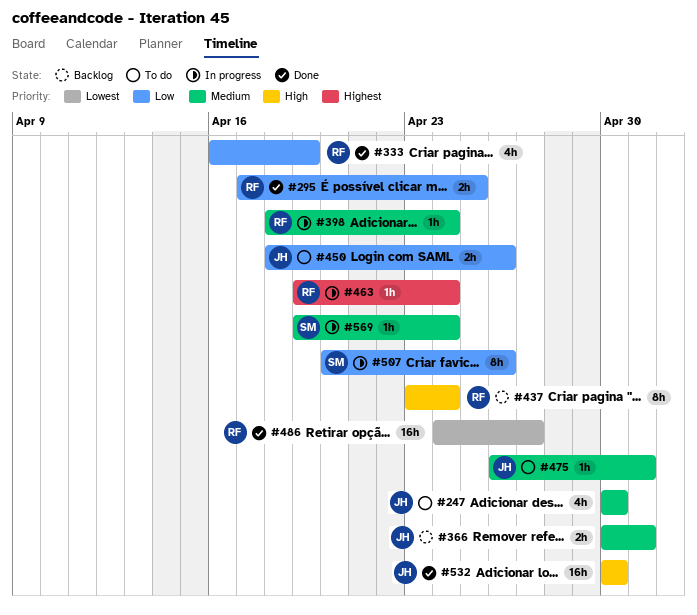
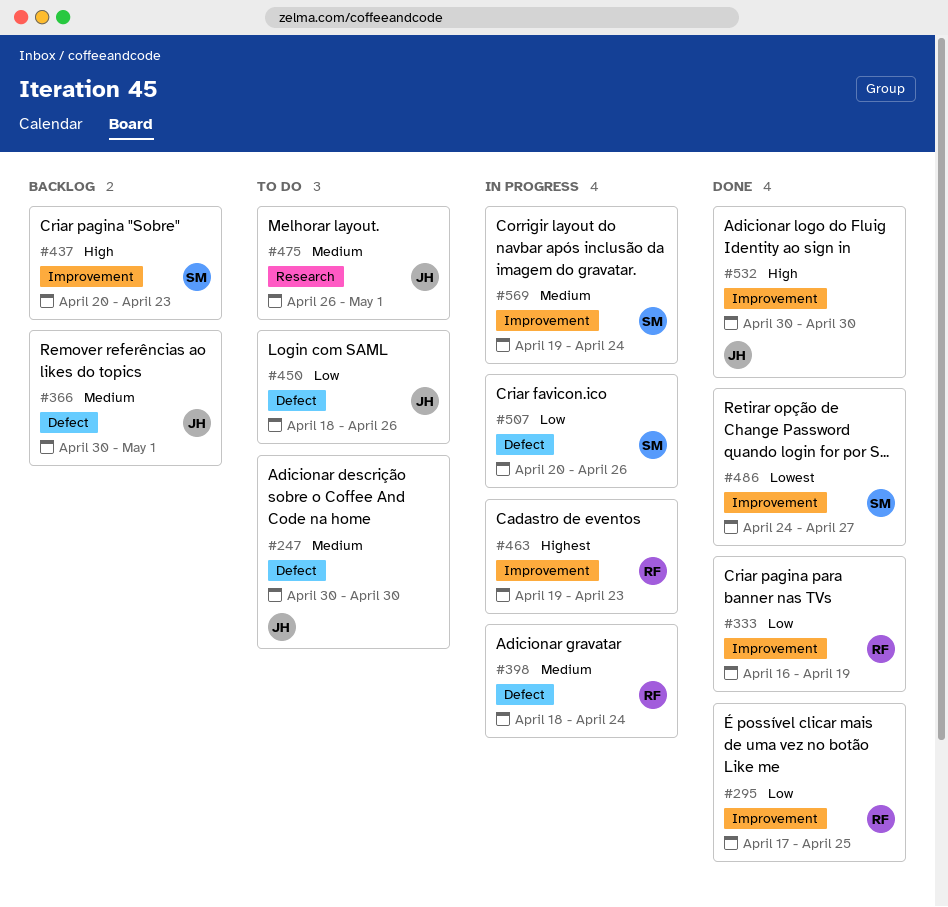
#437, owner: RF -> SM
#437, start: Apr 23 -> Apr 20
#437, due: Apr 24 -> Apr 23
#463, due: Apr 24 -> Apr 23
#486, owner: RF -> SM

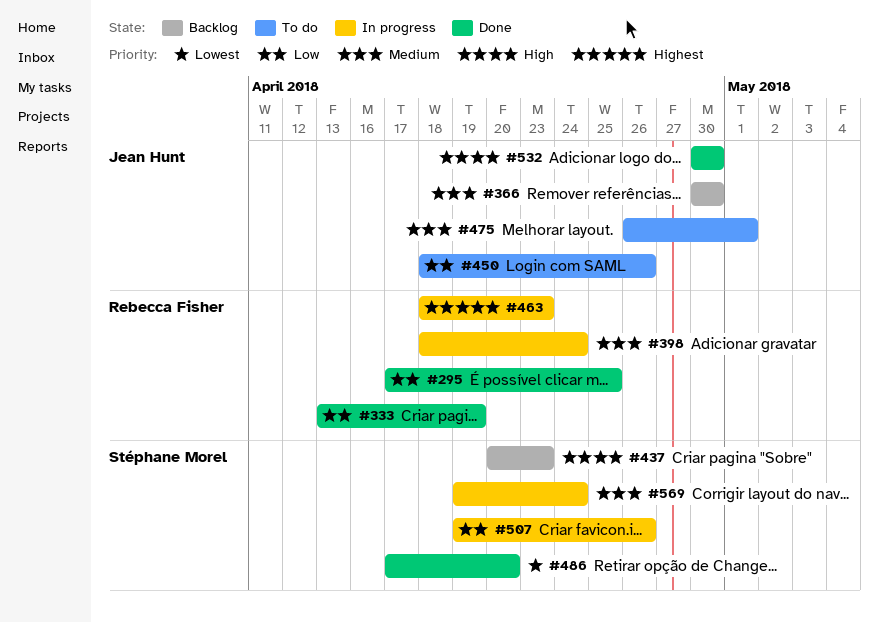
#247: present -> none
#333, start: Apr 16 -> Apr 13
#366, due: May 1 -> Apr 30
#463, start: Apr 19 -> Apr 18
#486, start: Apr 24 -> Apr 17
#486, due: Apr 27 -> Apr 20
#507, start: Apr 20 -> Apr 19

